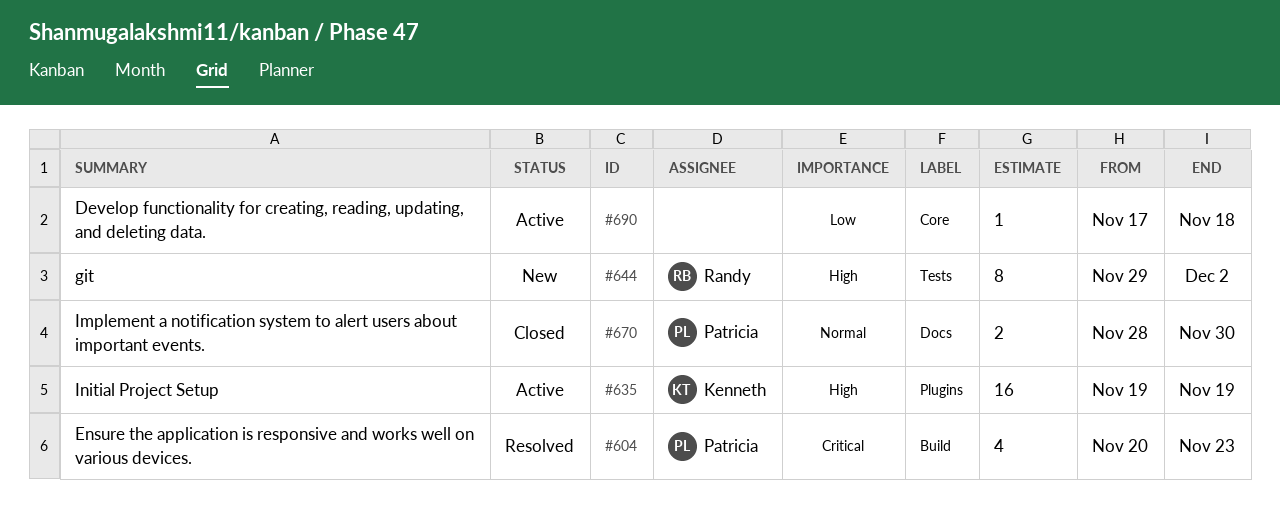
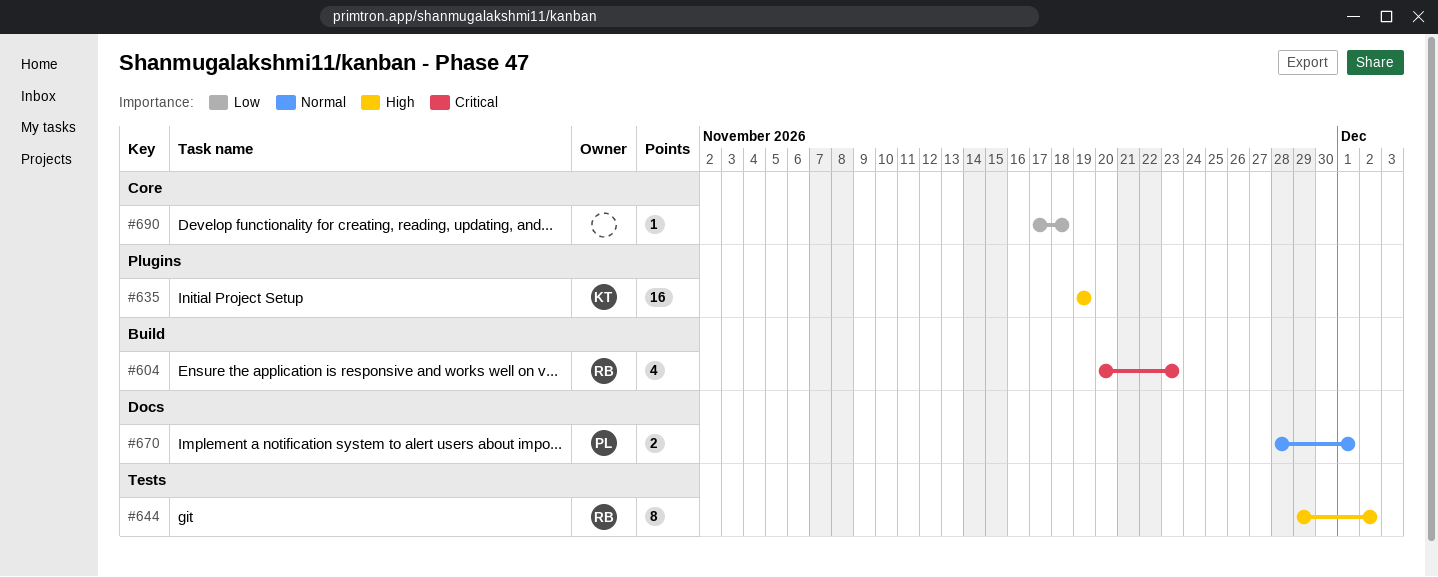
#604, owner: Patricia -> Randy
#670, due: Nov 30 -> Dec 1

